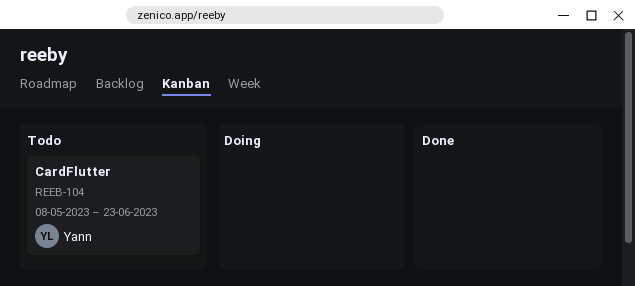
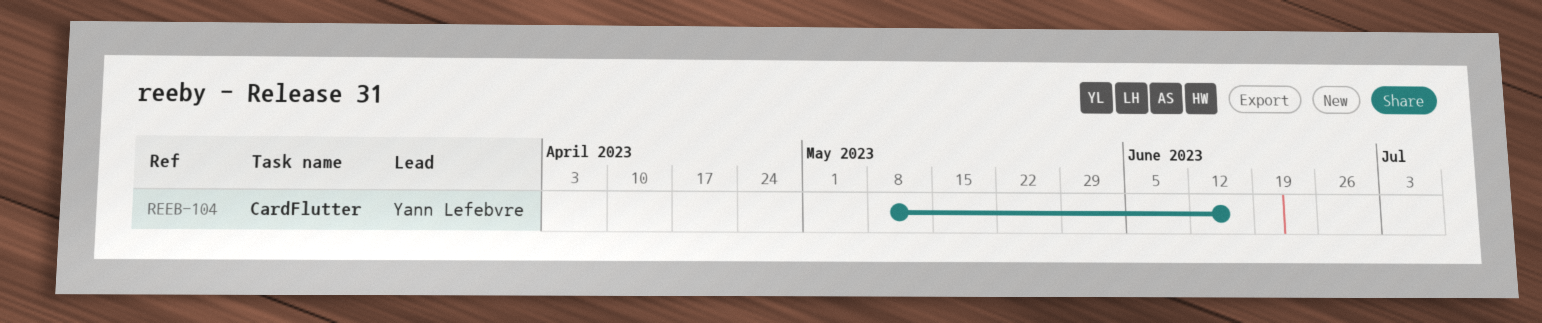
REEB-104, due: Jun 23 -> Jun 16

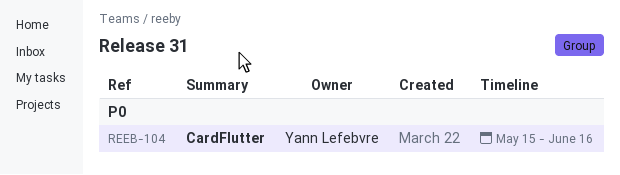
REEB-104, start: May 8 -> May 15

